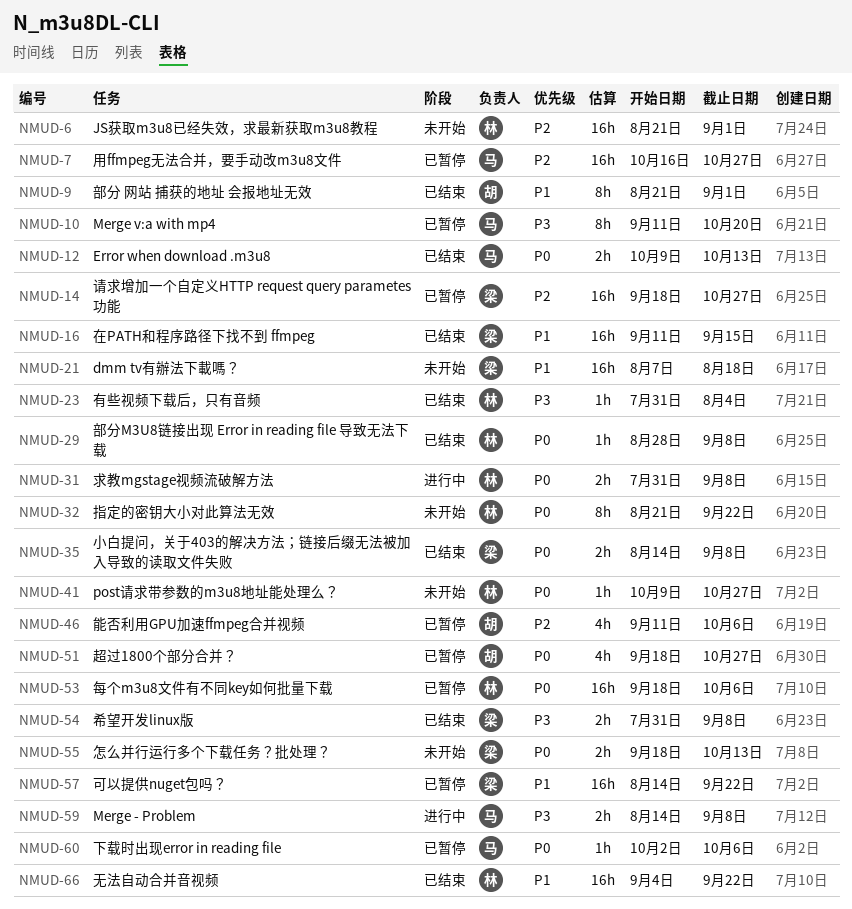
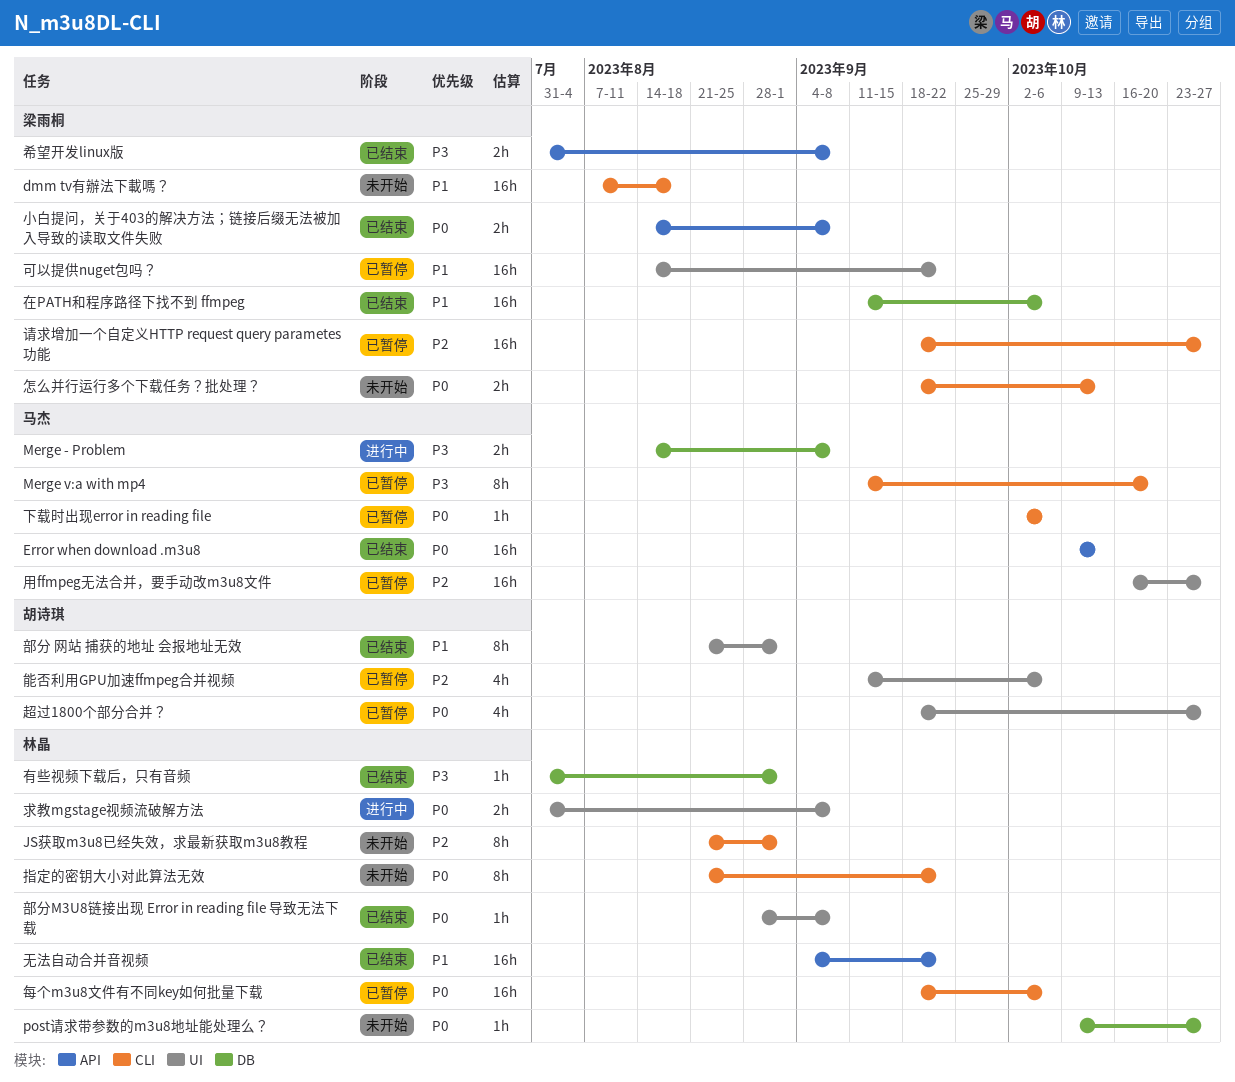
Error when download .m3u8, estimate: 2h -> 16h
JS获取m3u8已经失效，求最新获取m3u8教程, estimate: 16h -> 8h
在PATH和程序路径下找不到 ffmpeg, due: Sep 15 -> Oct 6
有些视频下载后，只有音频, due: Aug 4 -> Sep 1

